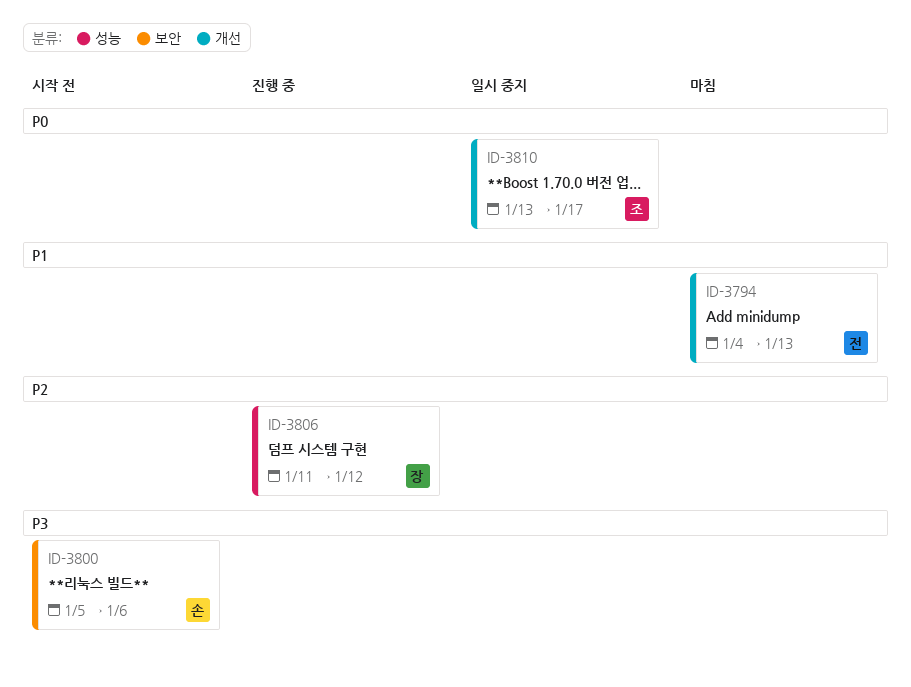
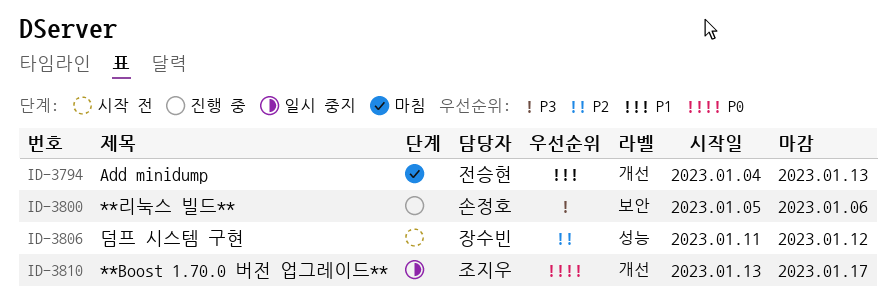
ID-3800, status: 시작 전 -> 진행 중
ID-3806, status: 진행 중 -> 시작 전

